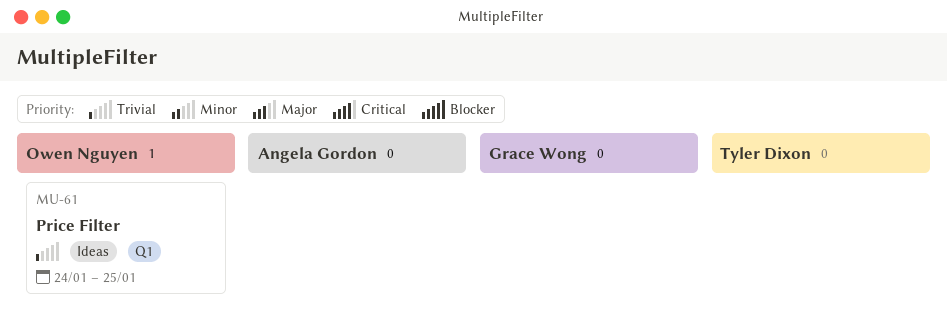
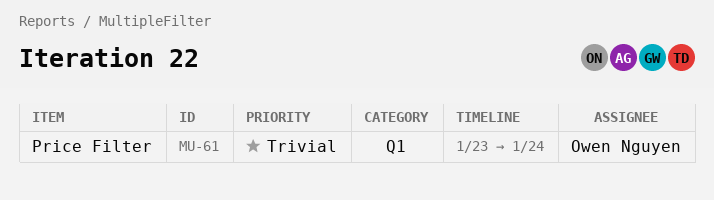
MU-61, start: Jan 24 -> Jan 23
MU-61, due: Jan 25 -> Jan 24

